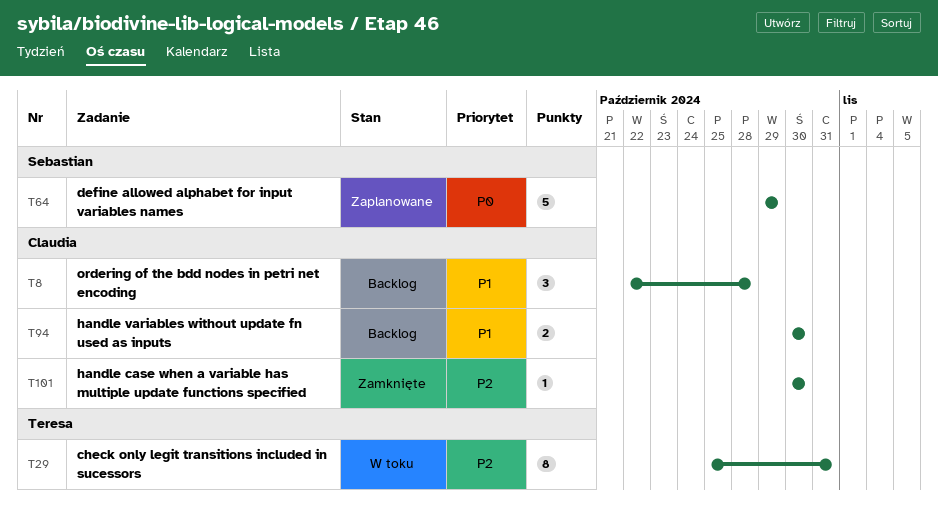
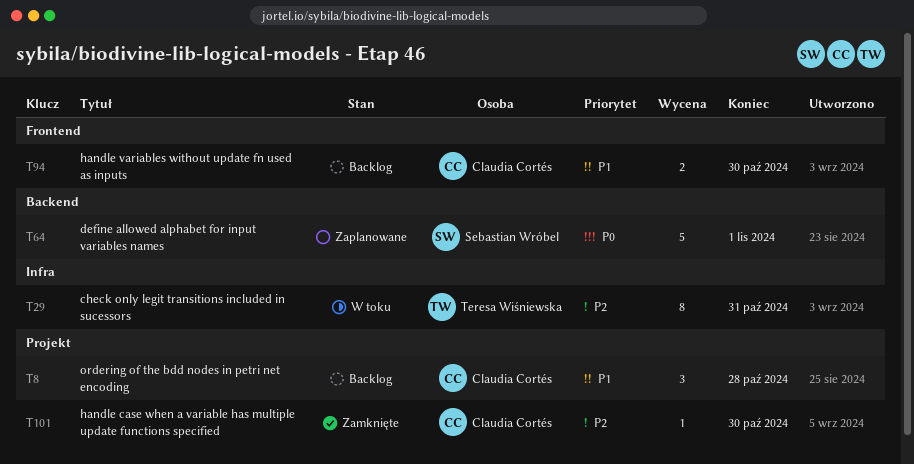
T64, due: Oct 29 -> Nov 1

